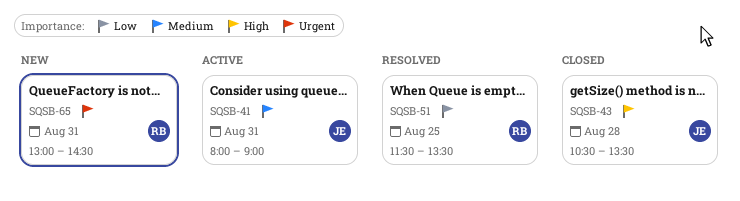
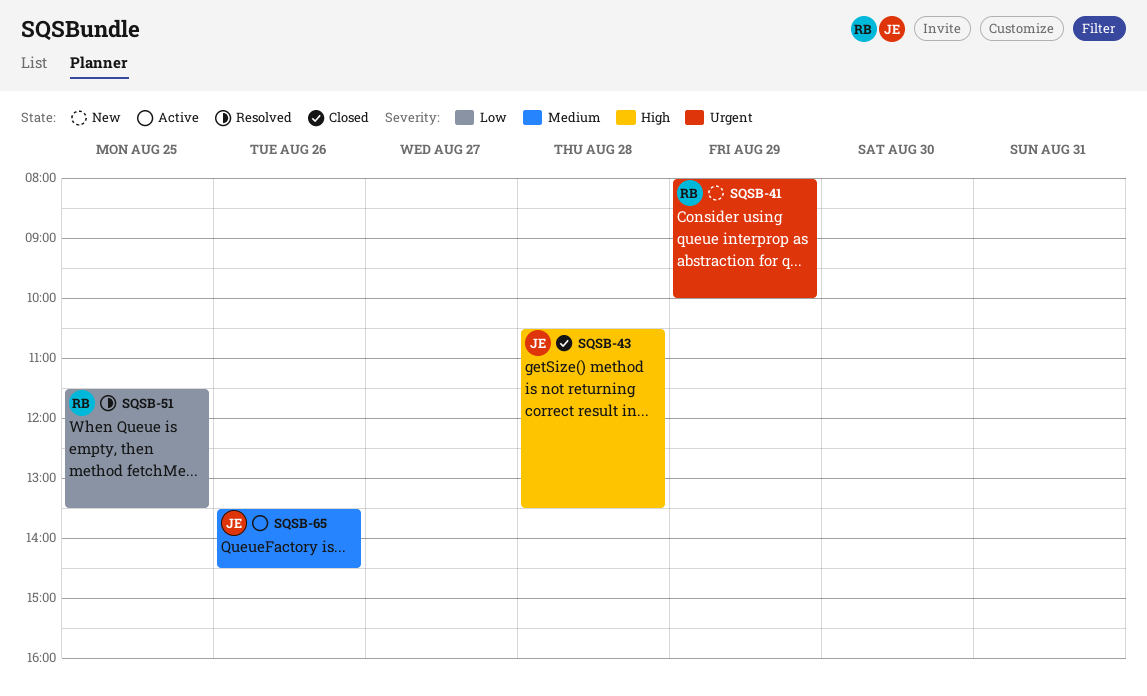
SQSB-41, status: Active -> New
SQSB-41, owner: JE -> RB
SQSB-41, priority: Medium -> Urgent
SQSB-41, day: Aug 31 -> Aug 29
SQSB-41, ends: 09:00 -> 10:00
SQSB-65, status: New -> Active
SQSB-65, owner: RB -> JE
SQSB-65, priority: Urgent -> Medium
SQSB-65, day: Aug 31 -> Aug 26
SQSB-65, begins: 13:00 -> 13:30

